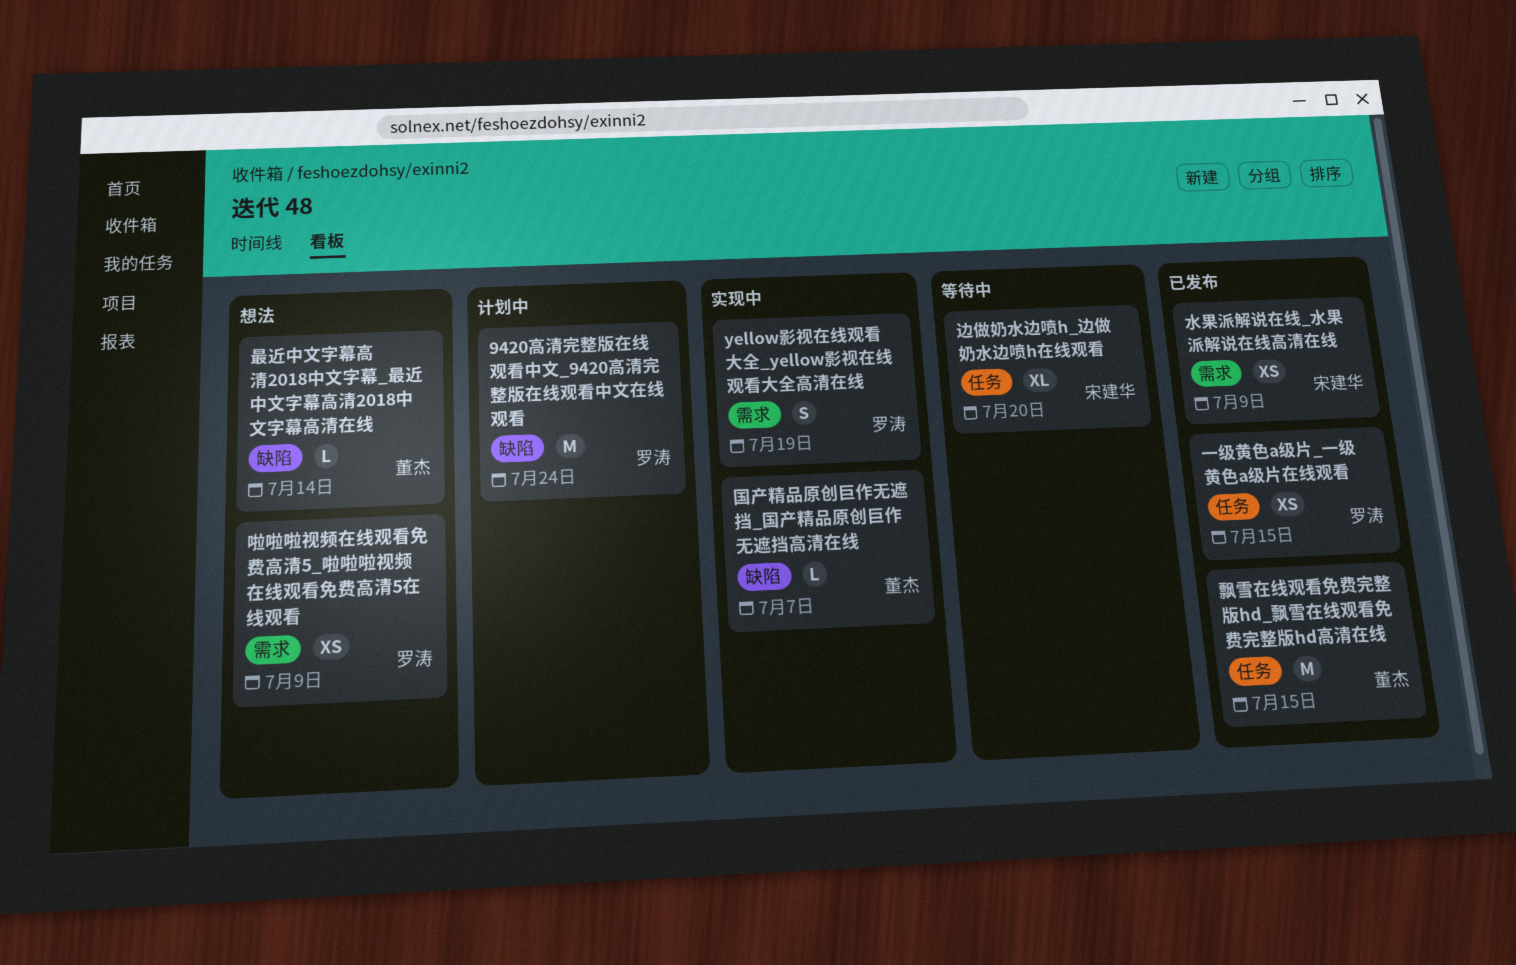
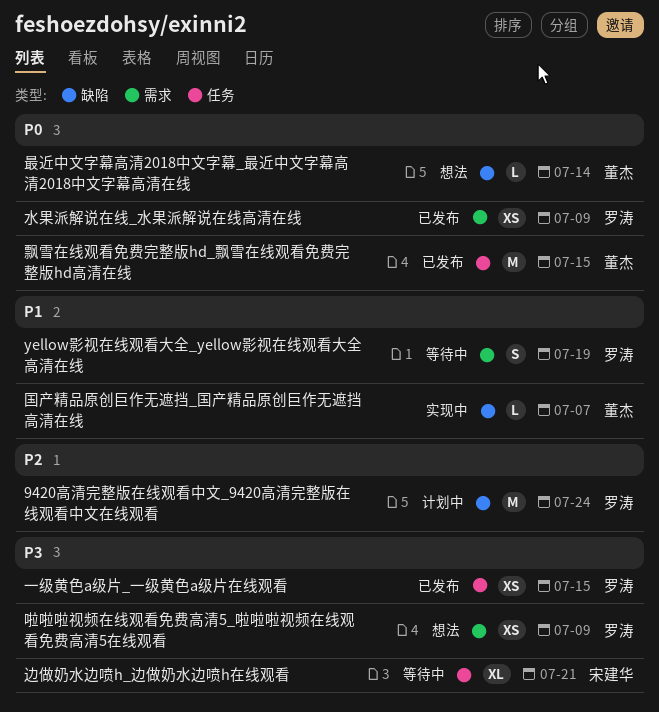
yellow影视在线观看大全_yellow影视在线观看大全高清在线, status: 实现中 -> 等待中
水果派解说在线_水果派解说在线高清在线, owner: 宋建华 -> 罗涛
边做奶水边喷h_边做奶水边喷h在线观看, due: Jul 20 -> Jul 21

